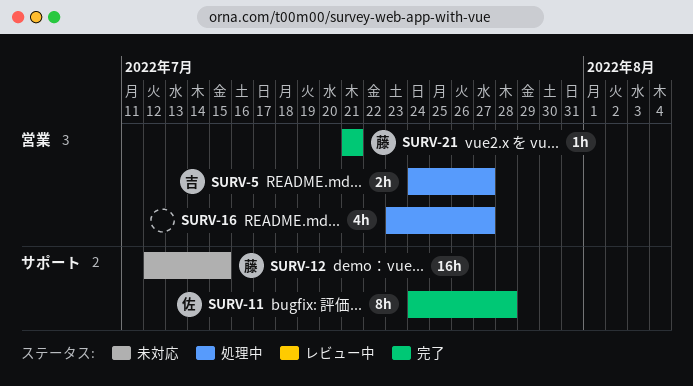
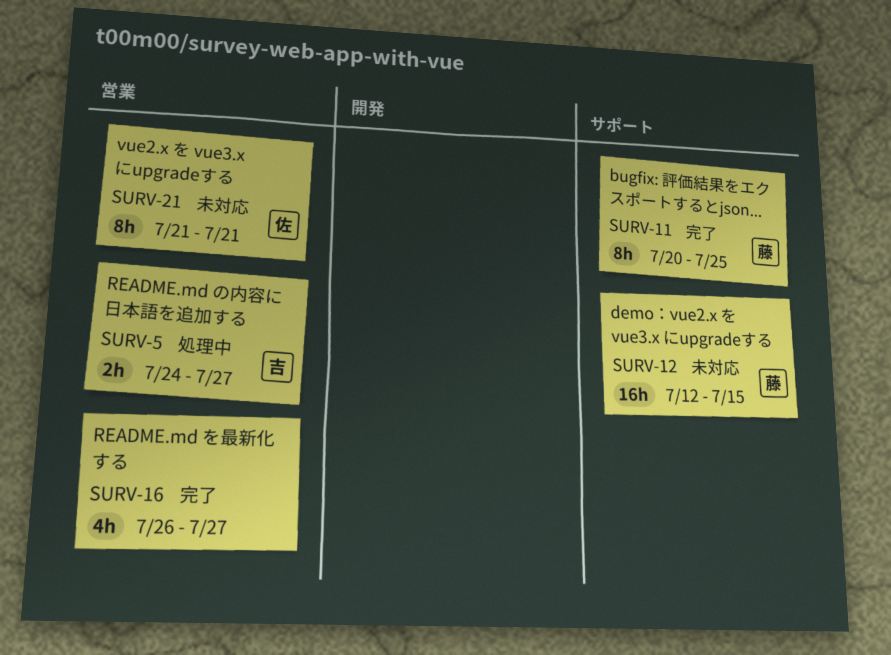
SURV-11, owner: 佐 -> 藤
SURV-11, start: Jul 24 -> Jul 20
SURV-11, due: Jul 28 -> Jul 25
SURV-16, status: 処理中 -> 完了
SURV-16, start: Jul 23 -> Jul 26
SURV-21, status: 完了 -> 未対応
SURV-21, owner: 藤 -> 佐
SURV-21, estimate: 1h -> 8h

